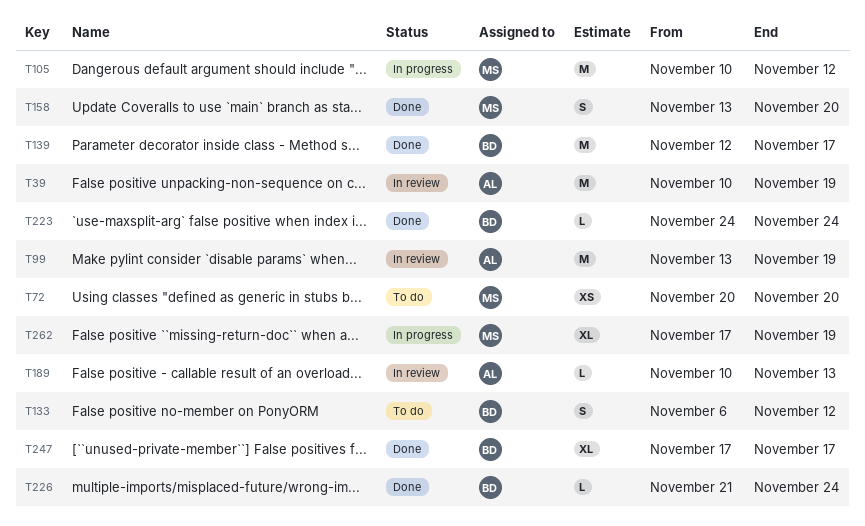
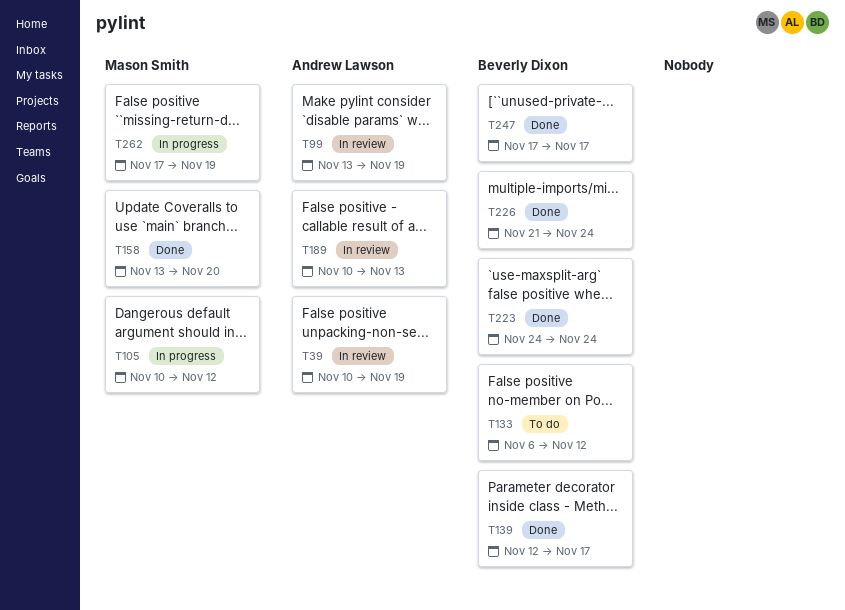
T72: present -> none

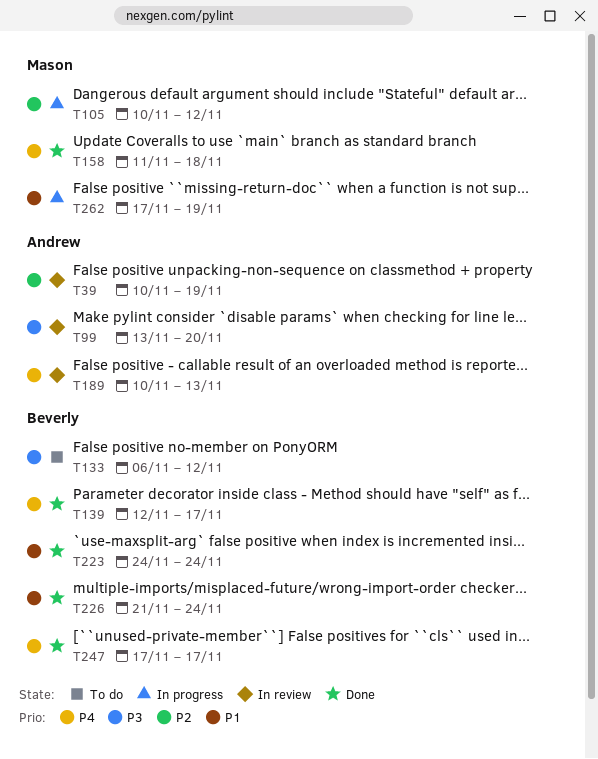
T99, due: Nov 19 -> Nov 20
T158, start: Nov 13 -> Nov 11
T158, due: Nov 20 -> Nov 18

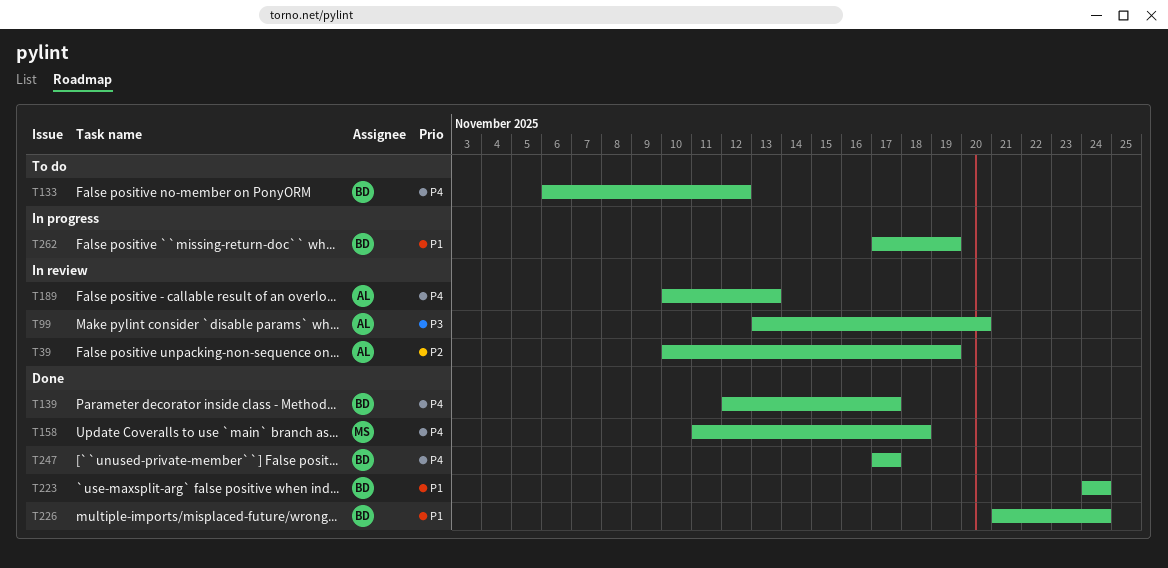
T105: present -> none
T133, priority: P3 -> P4
T262, owner: Mason -> Beverly

